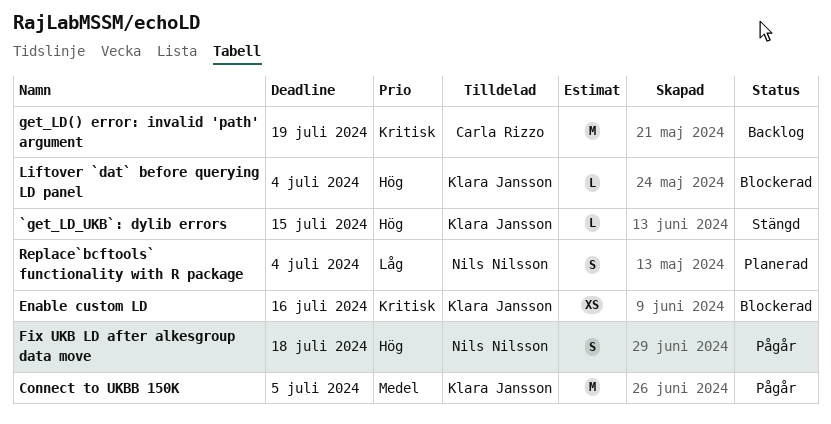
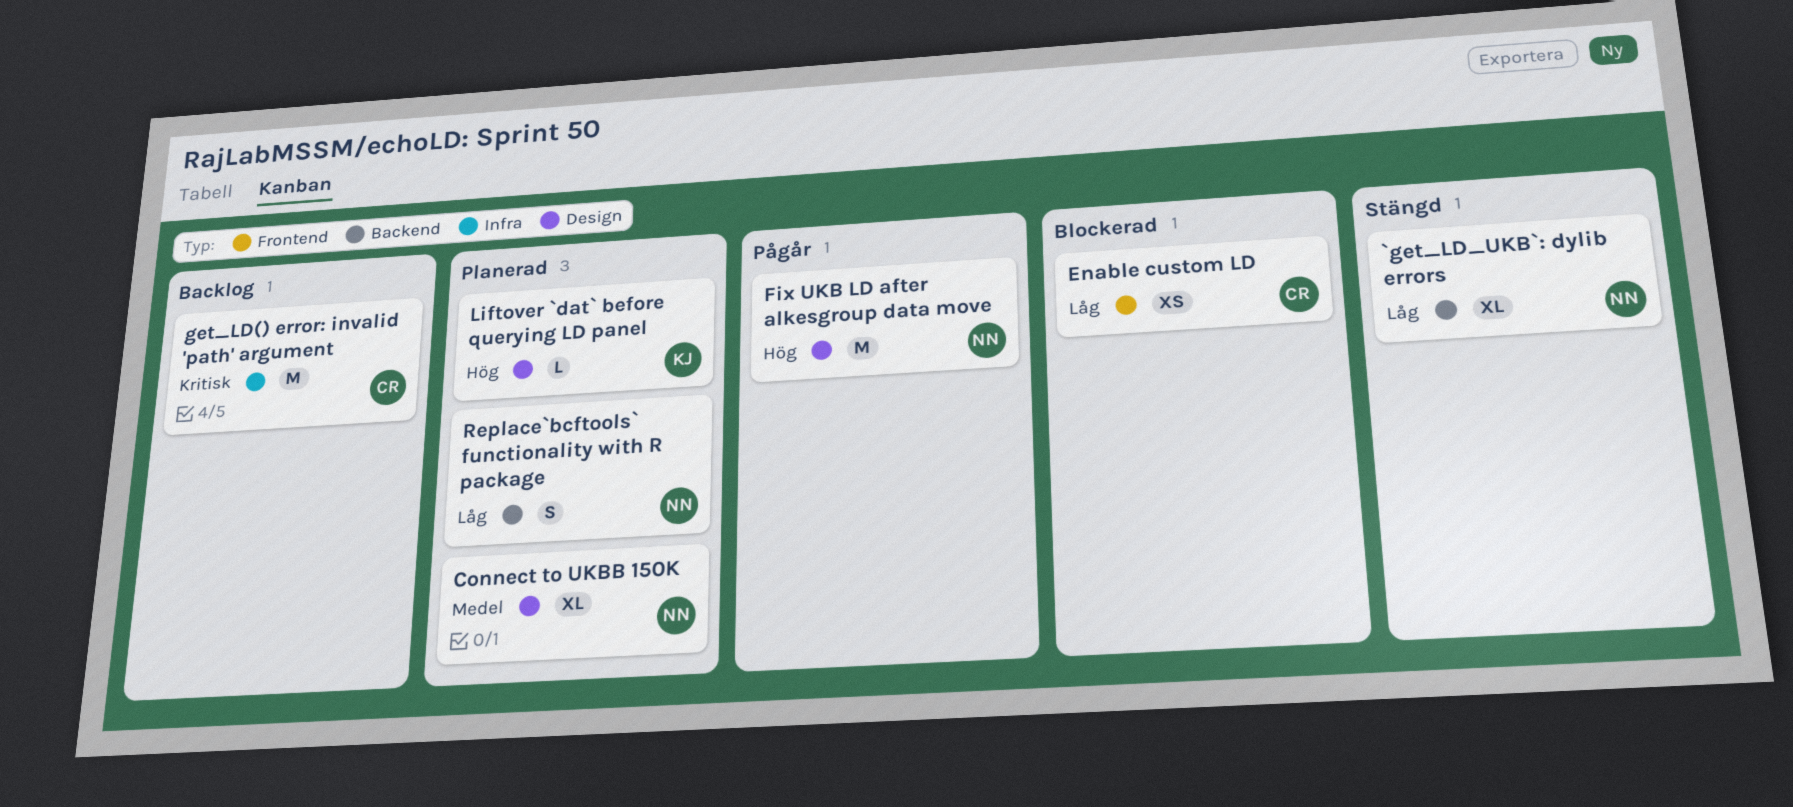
`get_LD_UKB`: dylib errors, owner: Klara Jansson -> Nils Nilsson
`get_LD_UKB`: dylib errors, priority: Hög -> Låg
`get_LD_UKB`: dylib errors, estimate: L -> XL
Connect to UKBB 150K, status: Pågår -> Planerad
Connect to UKBB 150K, owner: Klara Jansson -> Nils Nilsson
Connect to UKBB 150K, estimate: M -> XL
Enable custom LD, owner: Klara Jansson -> Carla Rizzo
Enable custom LD, priority: Kritisk -> Låg
Fix UKB LD after alkesgroup data move, estimate: S -> M
Liftover `dat` before querying LD panel, status: Blockerad -> Planerad

